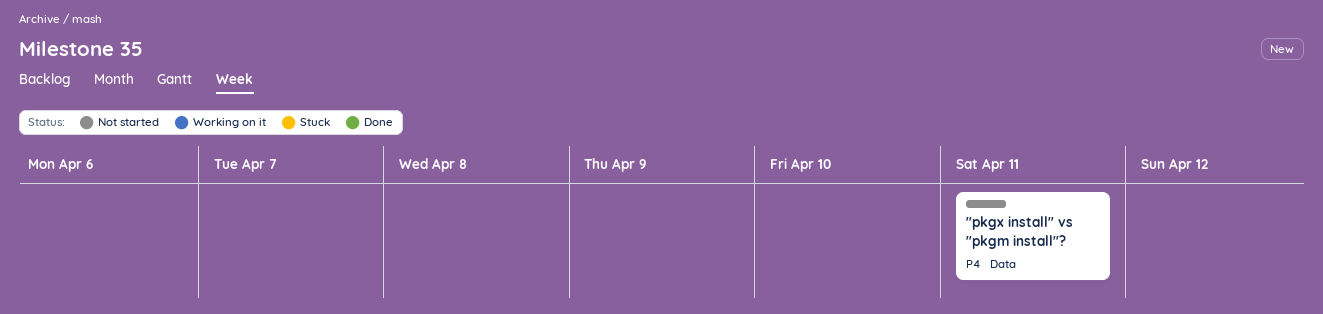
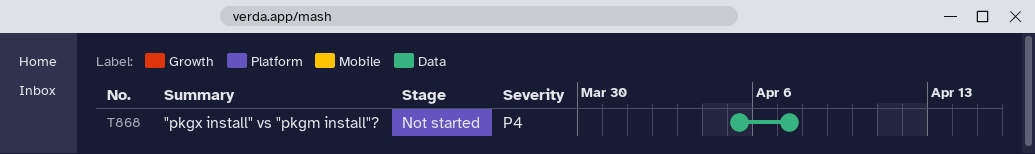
"pkgx install" vs "pkgm install"?, due: Apr 11 -> Apr 7

